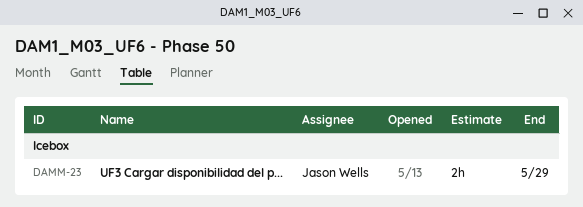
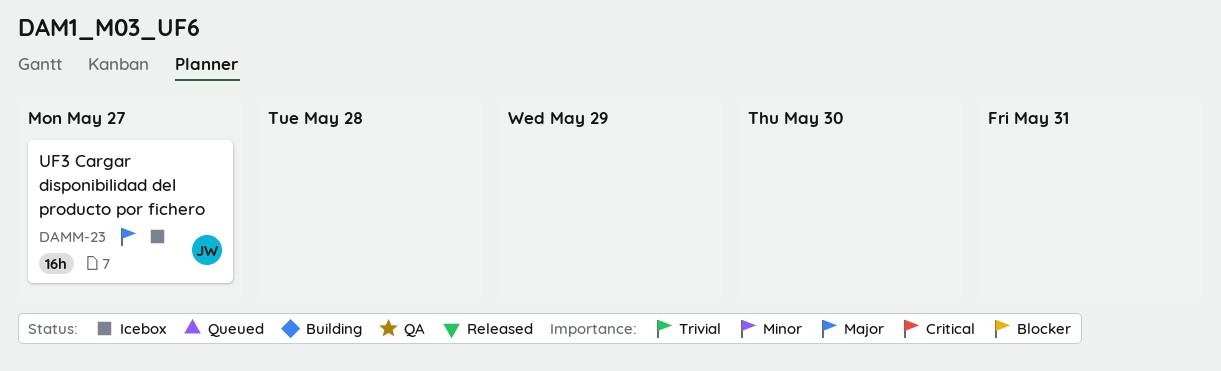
DAMM-23, estimate: 2h -> 16h
DAMM-23, due: May 29 -> May 27

